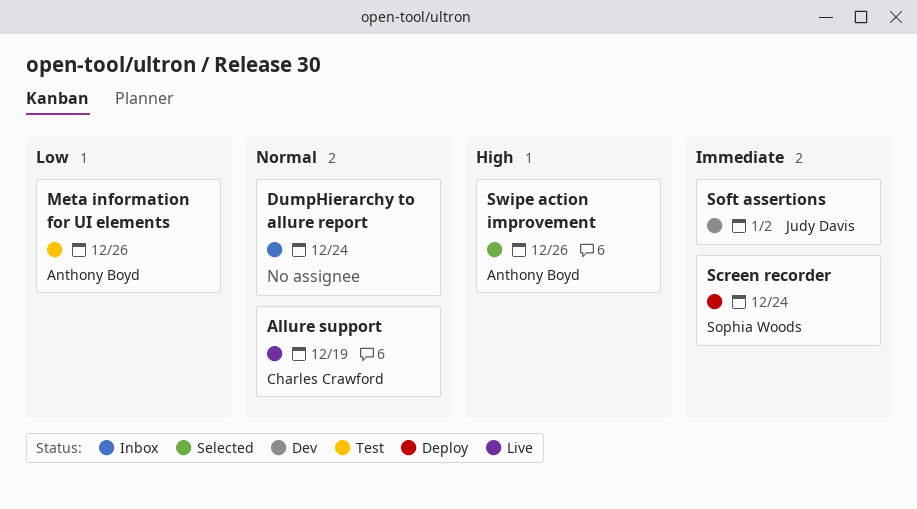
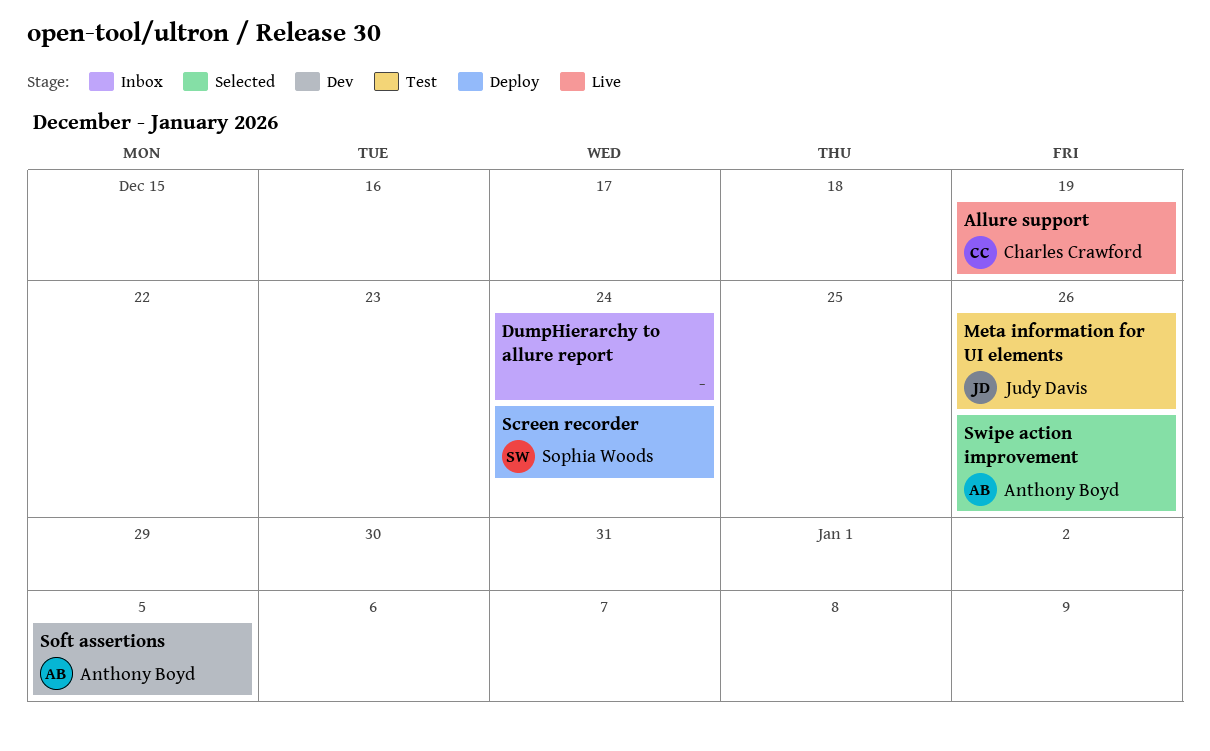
Meta information for UI elements, owner: Anthony Boyd -> Judy Davis
Soft assertions, owner: Judy Davis -> Anthony Boyd
Soft assertions, due: Jan 2 -> Jan 5

